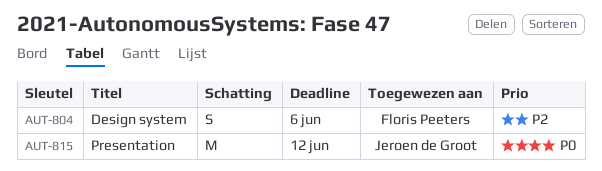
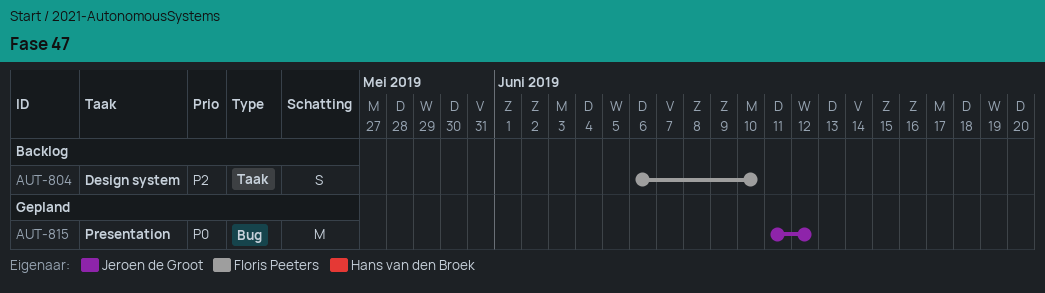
AUT-804, due: Jun 6 -> Jun 10

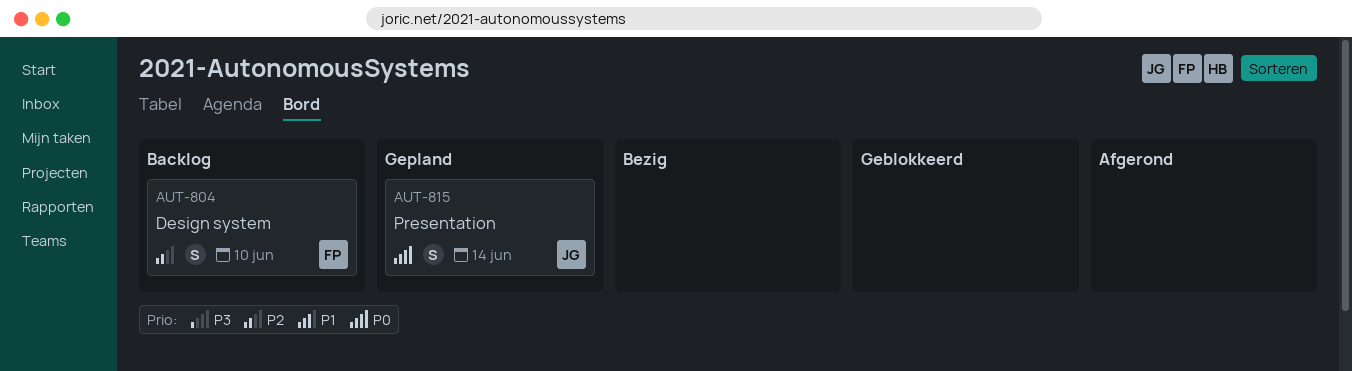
AUT-815, estimate: M -> S
AUT-815, due: Jun 12 -> Jun 14

